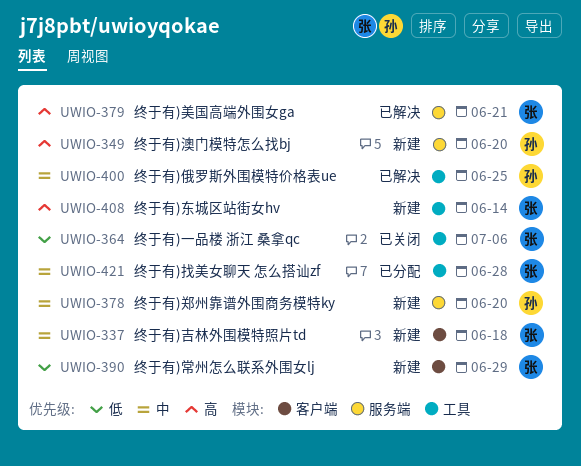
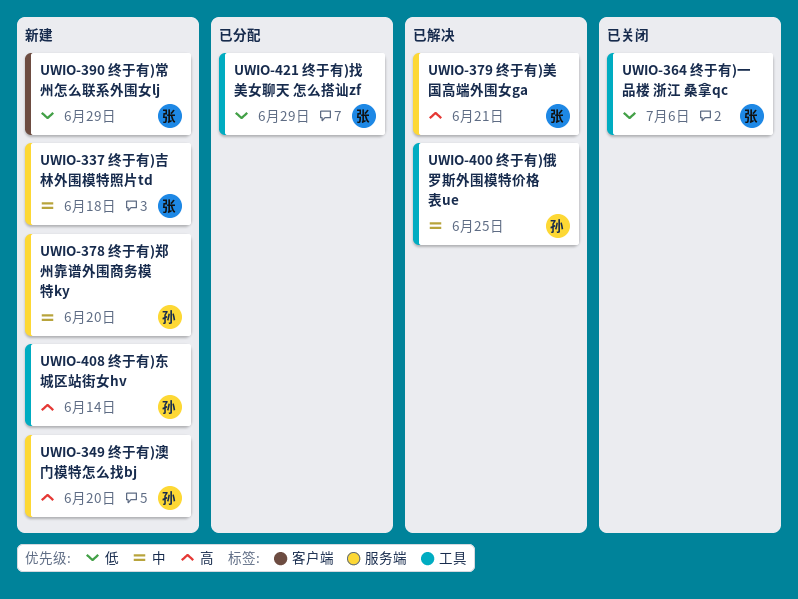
UWIO-337, label: 客户端 -> 服务端
UWIO-408, owner: 张 -> 孙
UWIO-421, priority: 中 -> 低
UWIO-421, due: Jun 28 -> Jun 29

